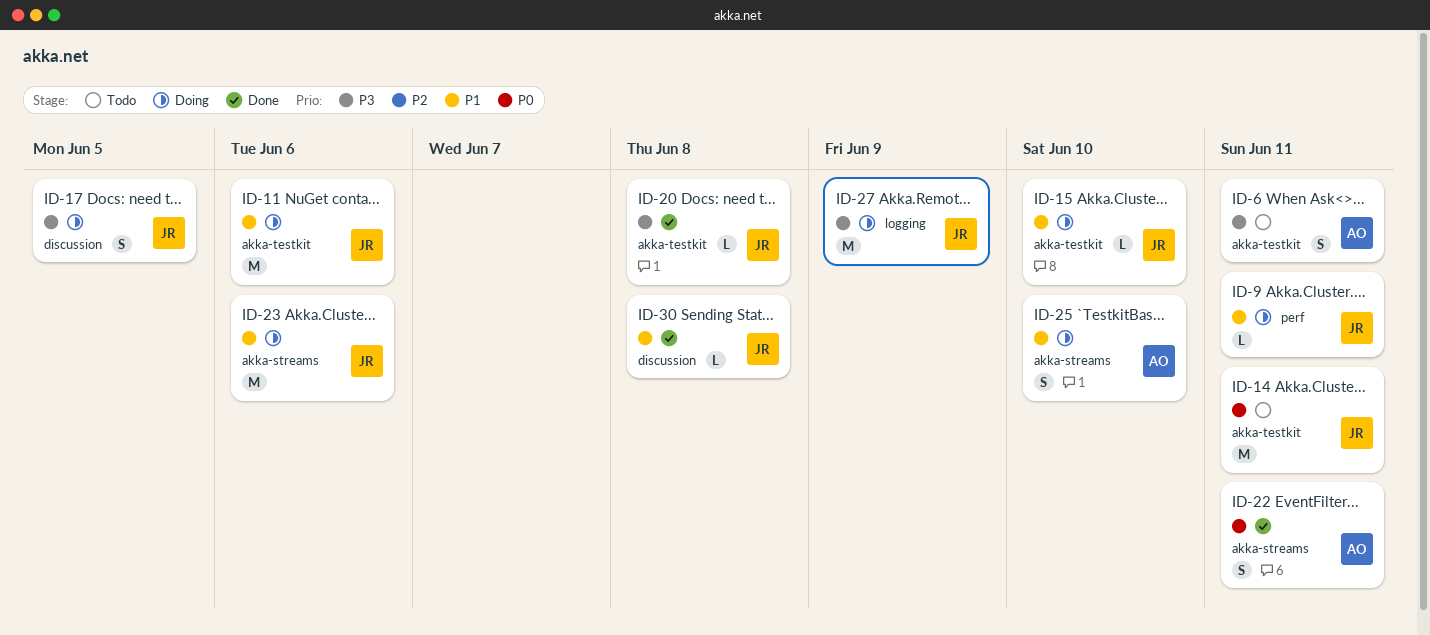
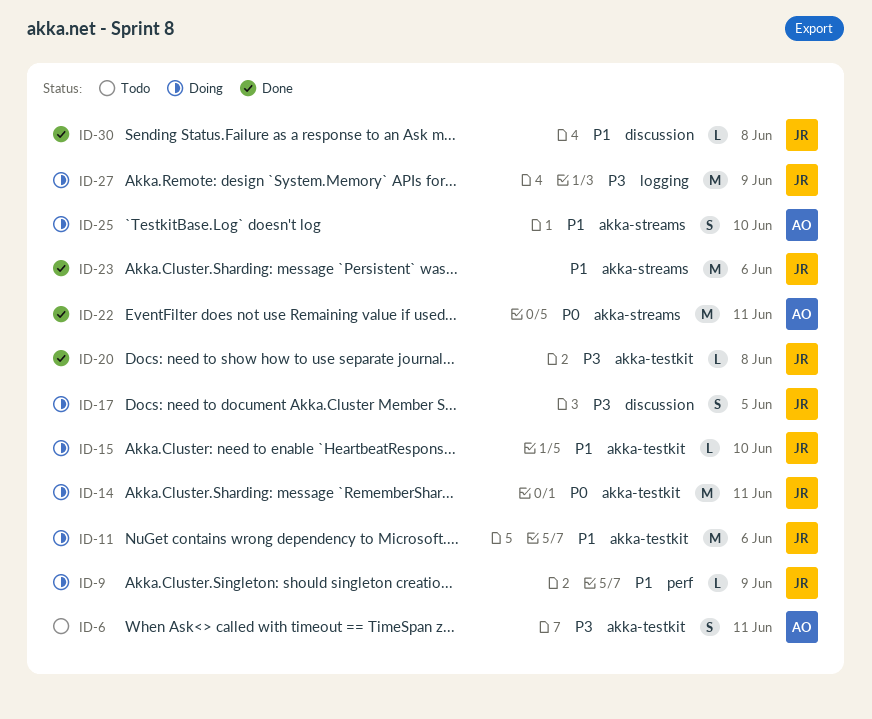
ID-9, due: Jun 11 -> Jun 9
ID-14, status: Todo -> Doing
ID-22, estimate: S -> M
ID-23, status: Doing -> Done

